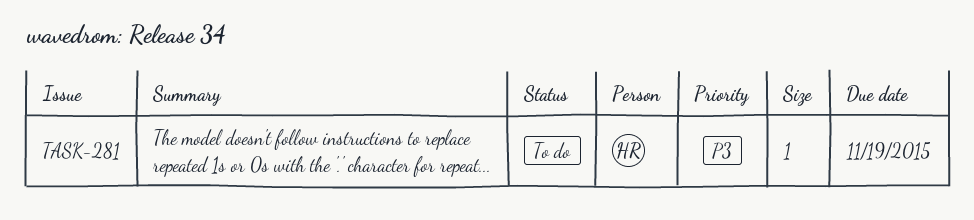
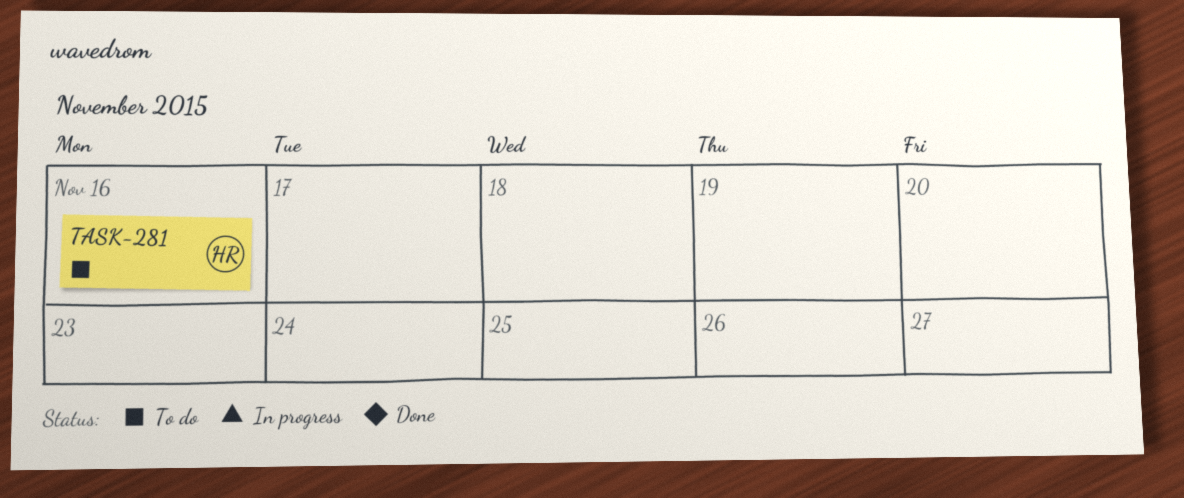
TASK-281, due: Nov 19 -> Nov 16

